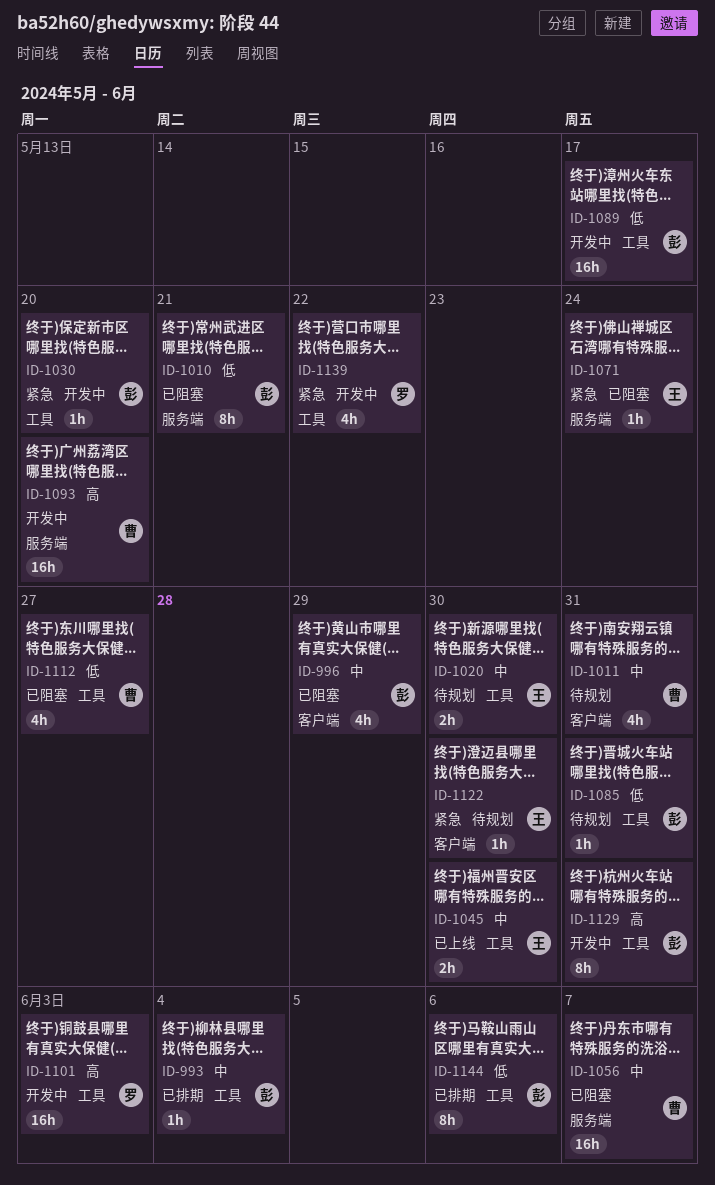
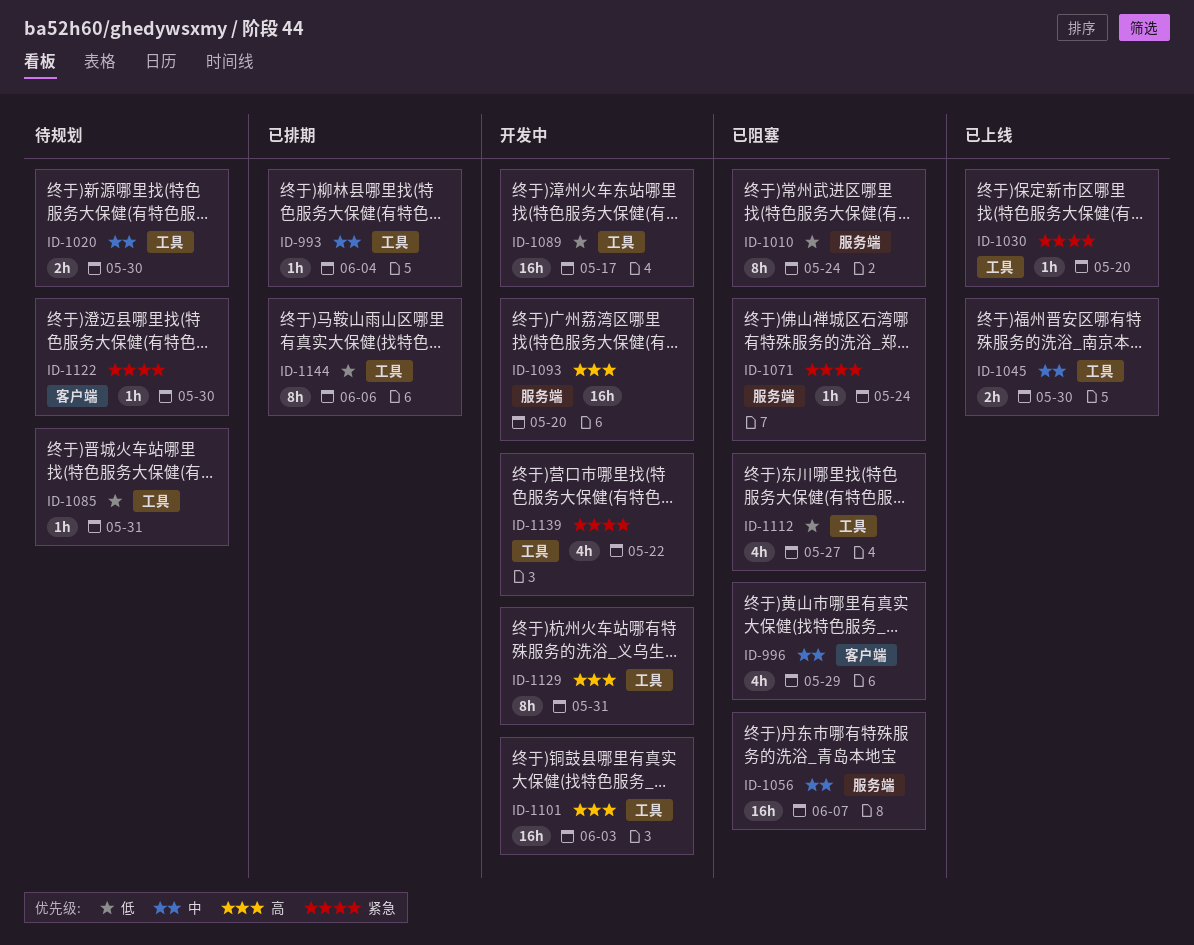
ID-1010, due: May 21 -> May 24
ID-1011: present -> none
ID-1030, status: 开发中 -> 已上线

